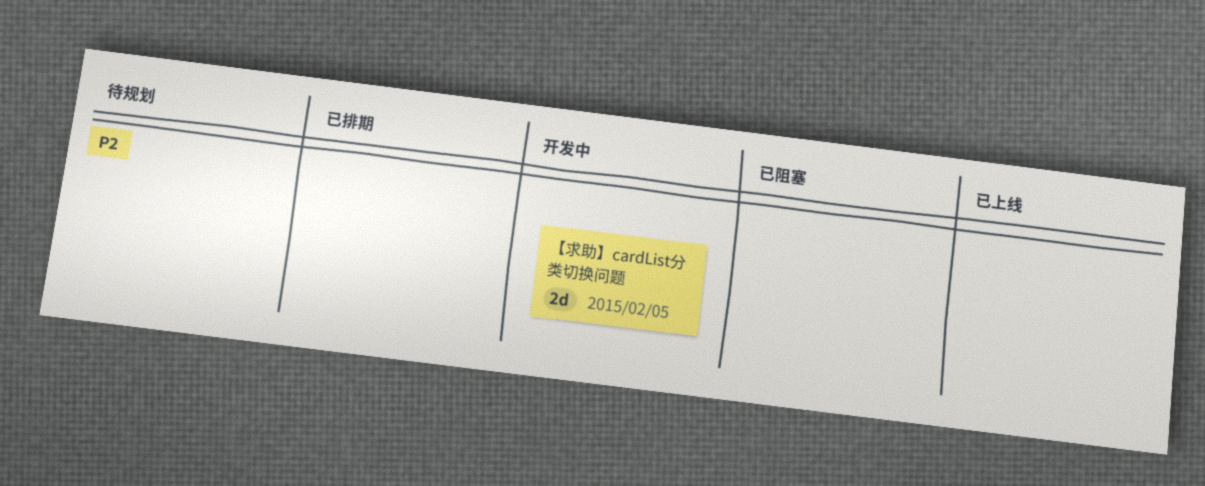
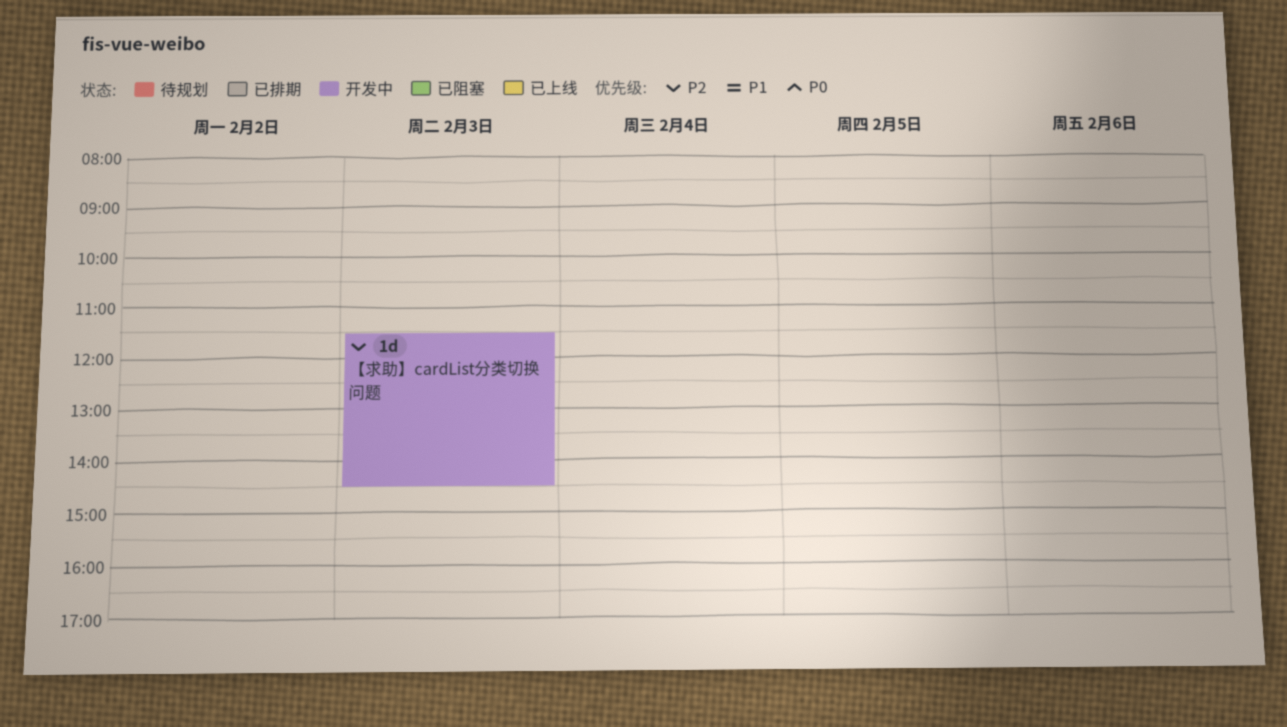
【求助】cardList分类切换问题, estimate: 2d -> 1d
【求助】cardList分类切换问题, day: Feb 5 -> Feb 3

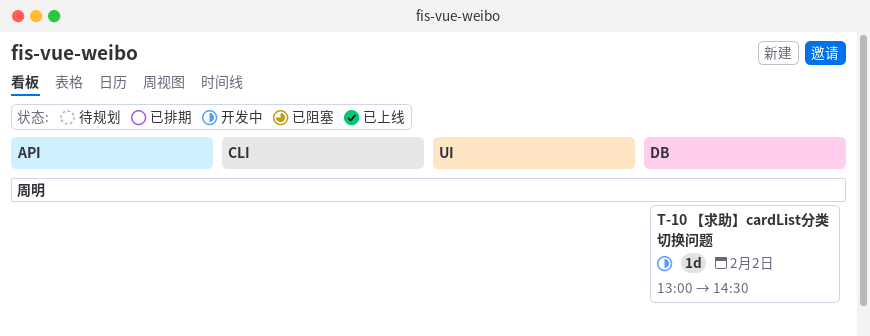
【求助】cardList分类切换问题, day: Feb 3 -> Feb 2
【求助】cardList分类切换问题, begins: 11:30 -> 13:00

